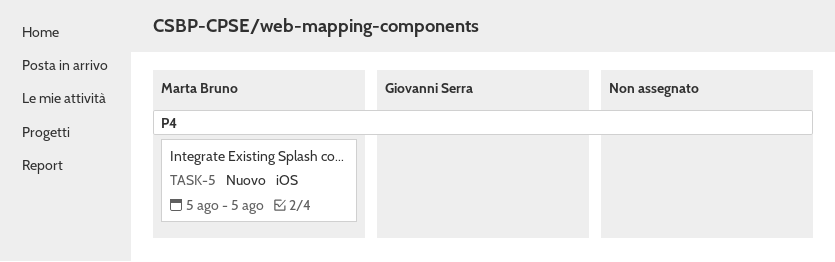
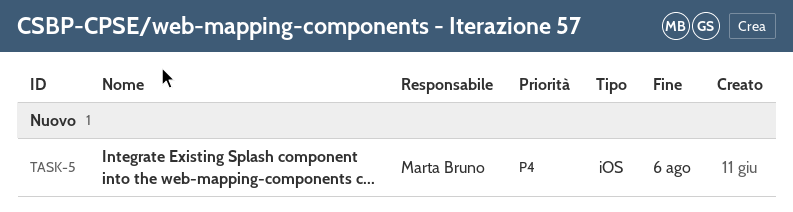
TASK-5, due: Aug 5 -> Aug 6

